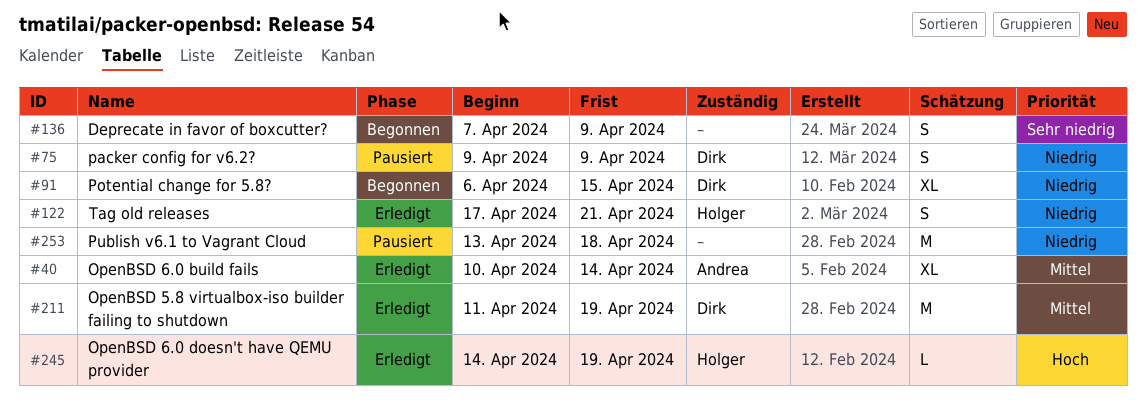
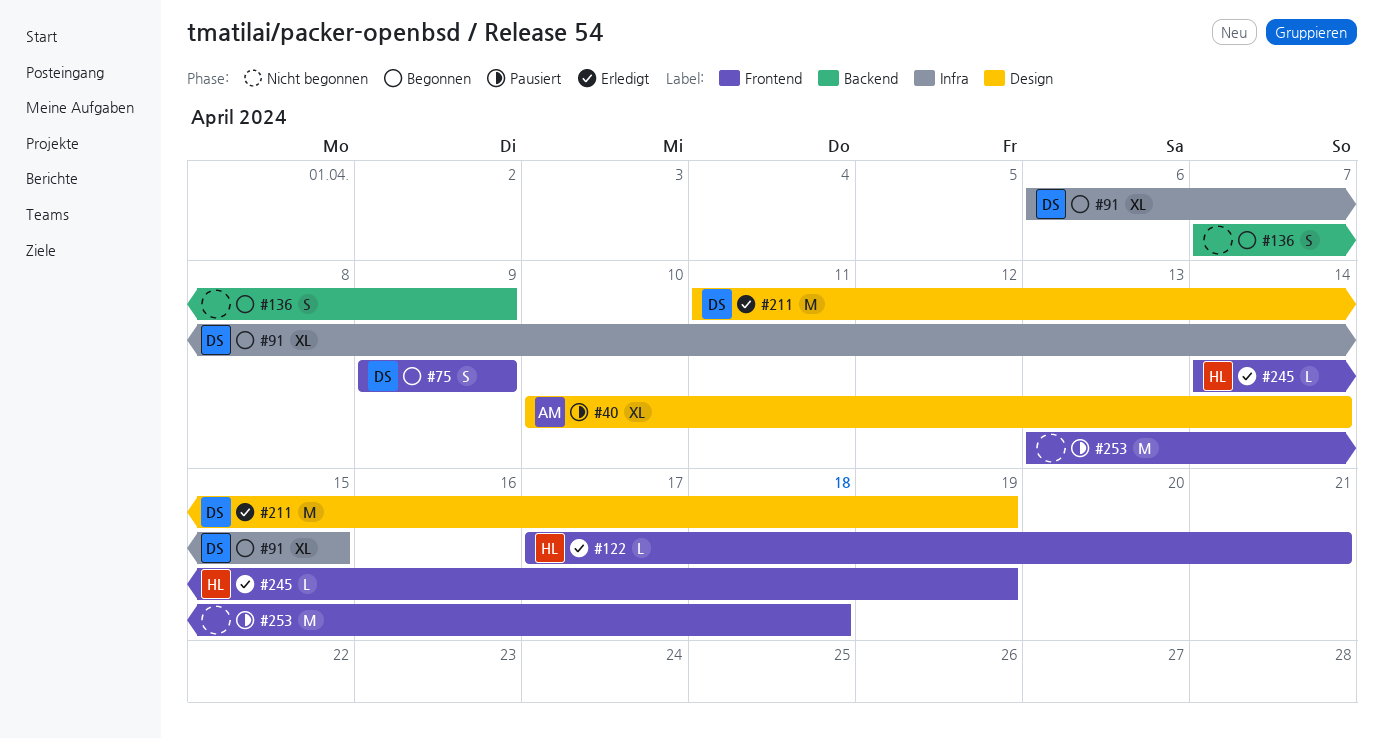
#40, status: Erledigt -> Pausiert
#75, status: Pausiert -> Begonnen
#122, estimate: S -> L

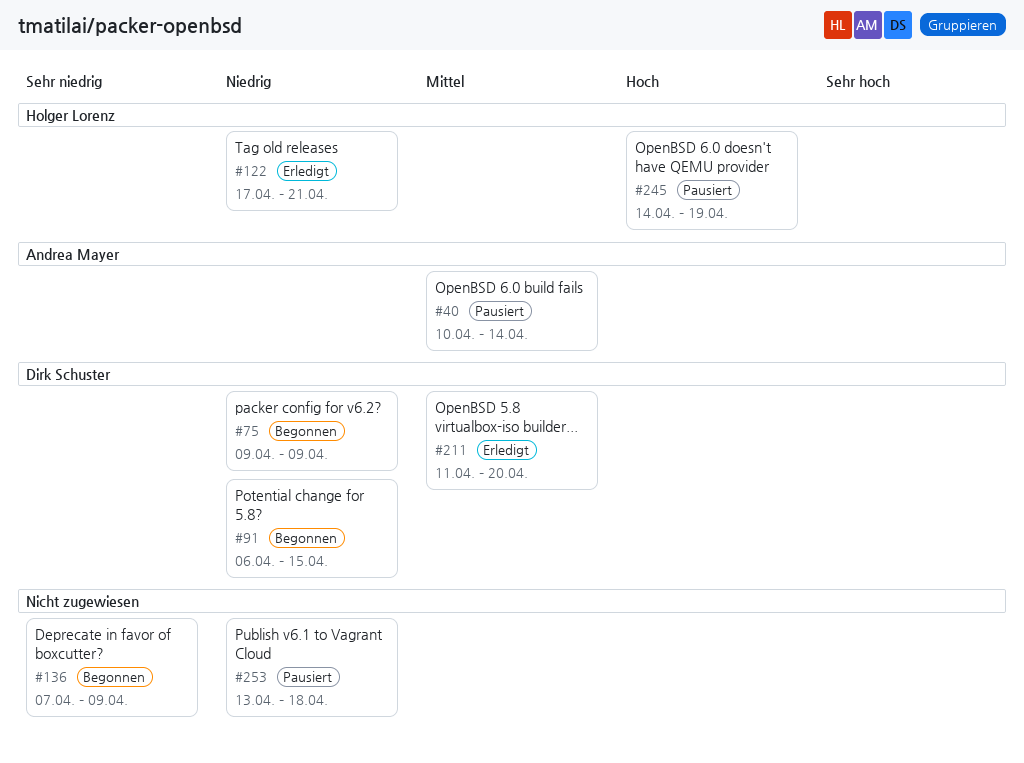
#211, due: Apr 19 -> Apr 20
#245, status: Erledigt -> Pausiert

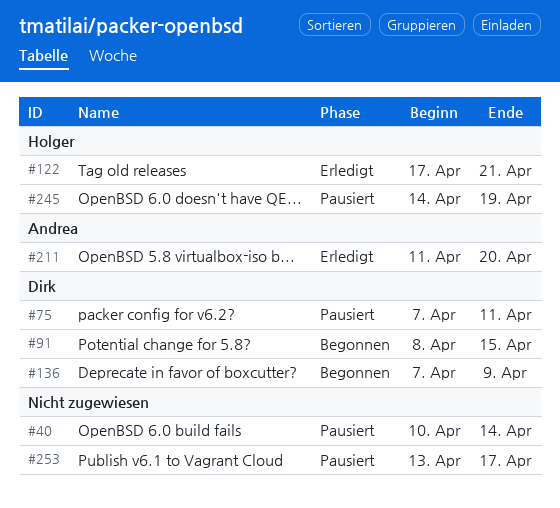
#40, owner: Andrea Mayer -> none
#75, status: Begonnen -> Pausiert
#75, start: Apr 9 -> Apr 7
#75, due: Apr 9 -> Apr 11
#91, start: Apr 6 -> Apr 8
#136, owner: none -> Dirk Schuster
#211, owner: Dirk Schuster -> Andrea Mayer
#253, due: Apr 18 -> Apr 17

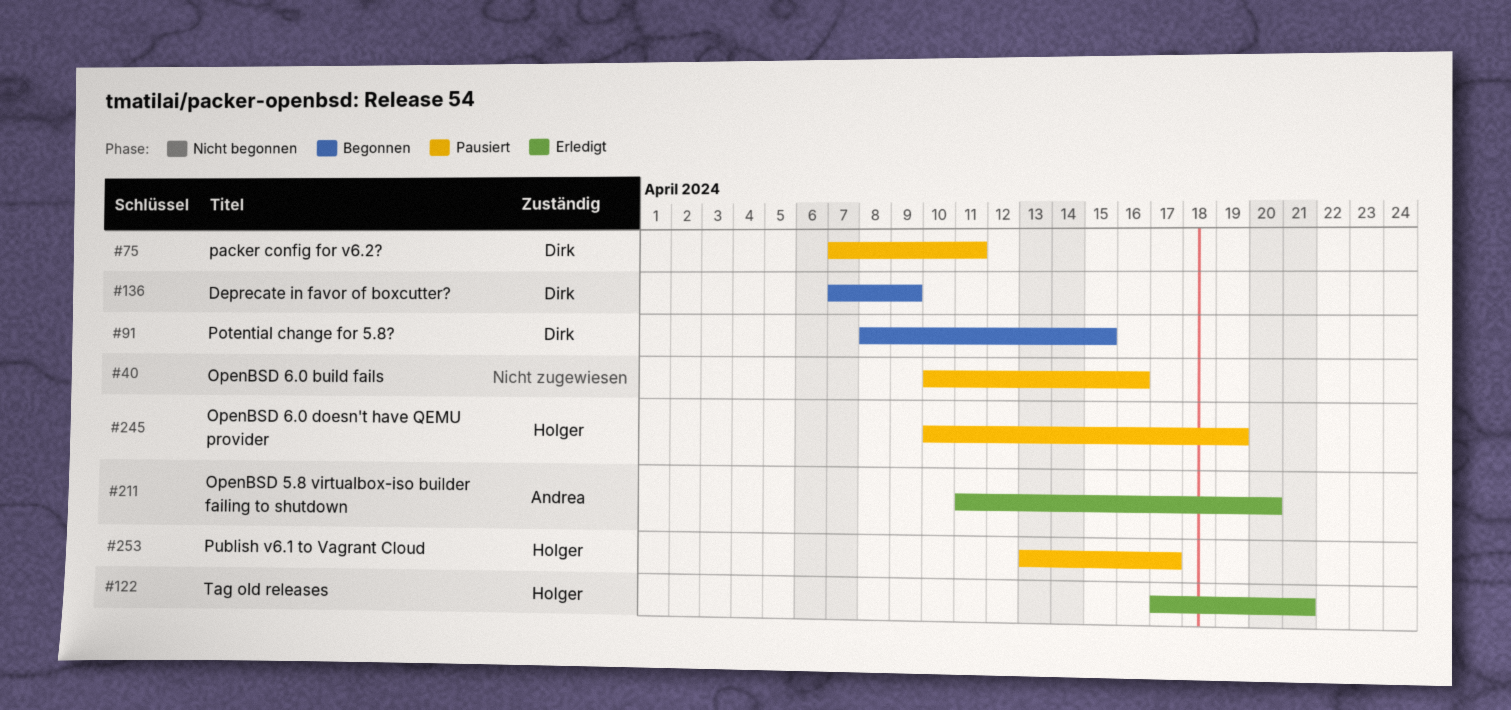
#40, due: Apr 14 -> Apr 16
#245, start: Apr 14 -> Apr 10
#253, owner: none -> Holger

